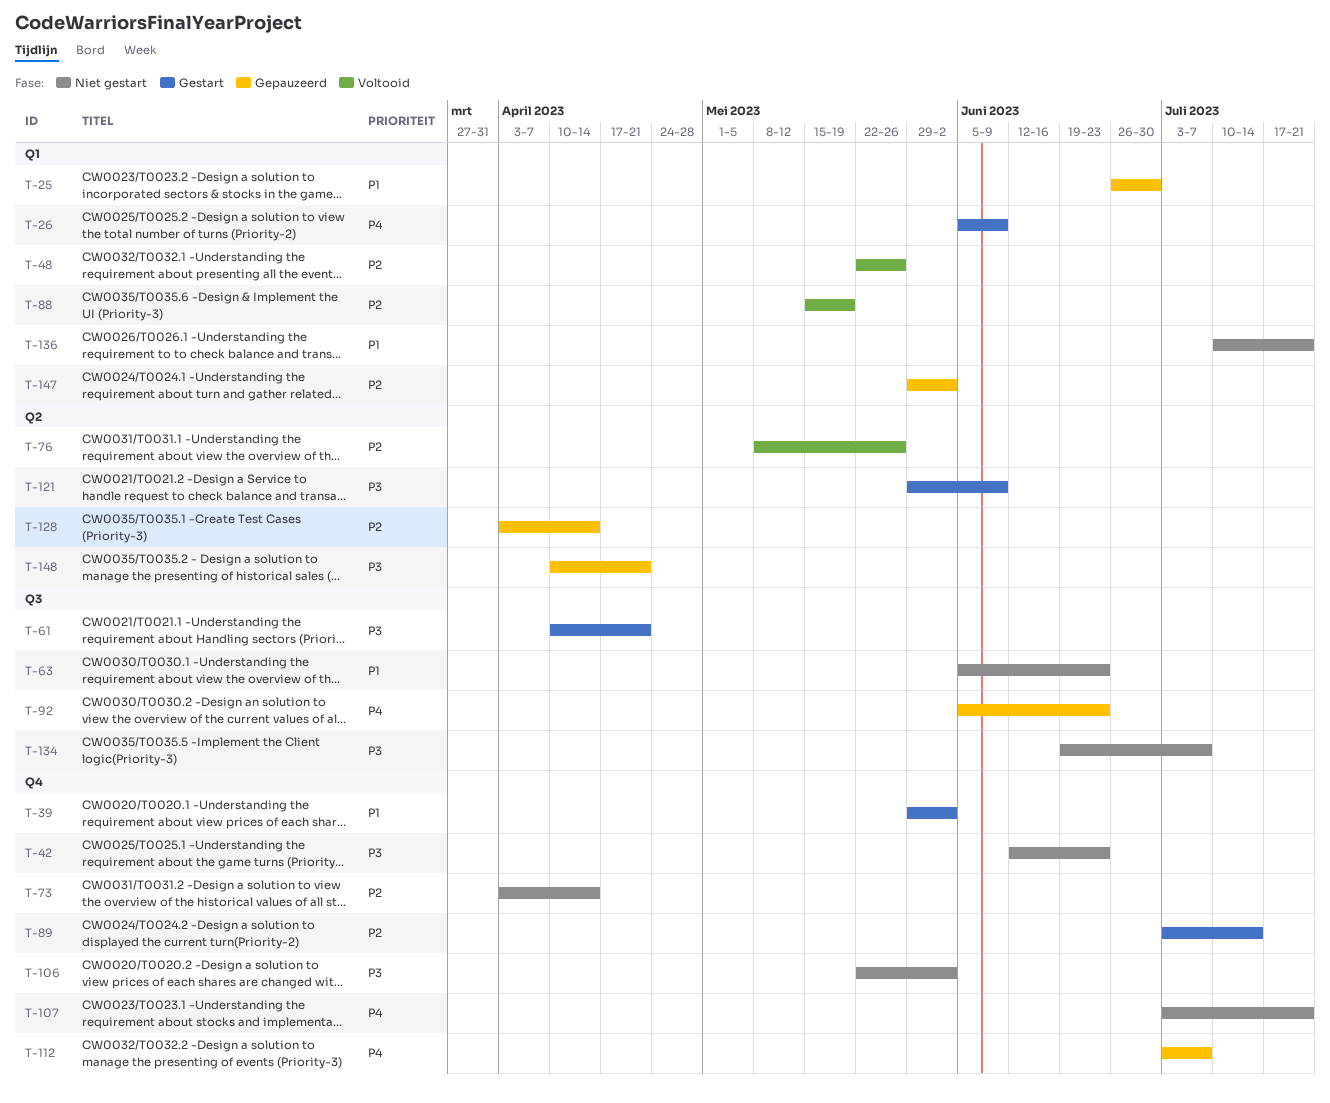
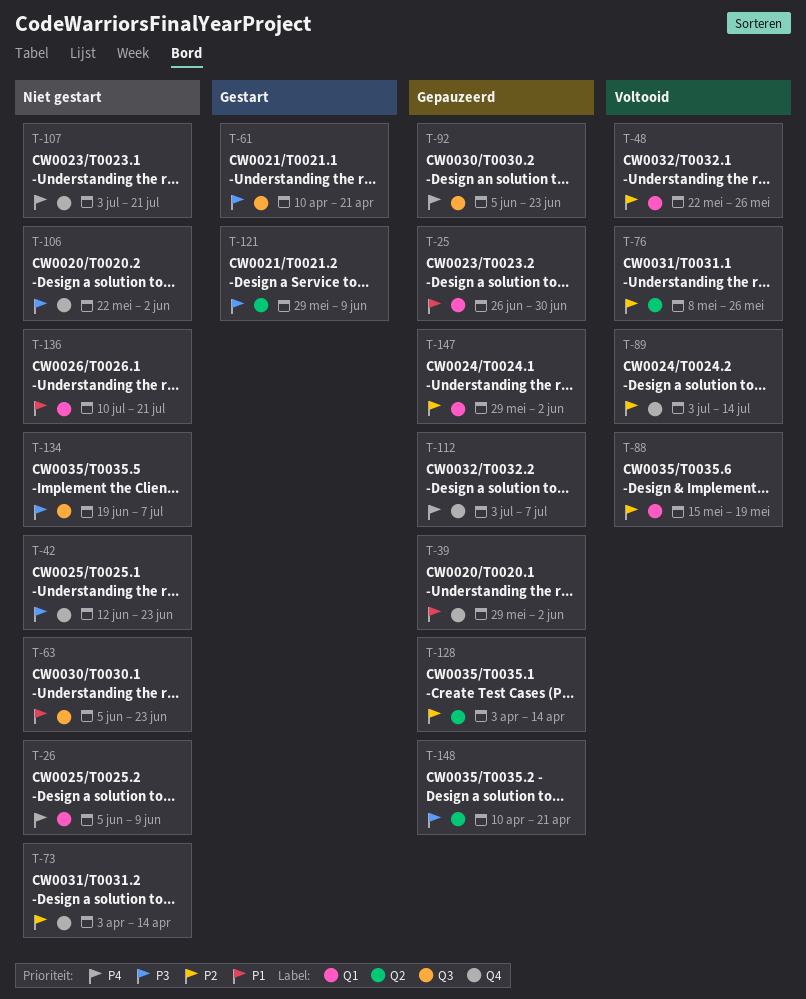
T-26, status: Gestart -> Niet gestart
T-39, status: Gestart -> Gepauzeerd
T-89, status: Gestart -> Voltooid

